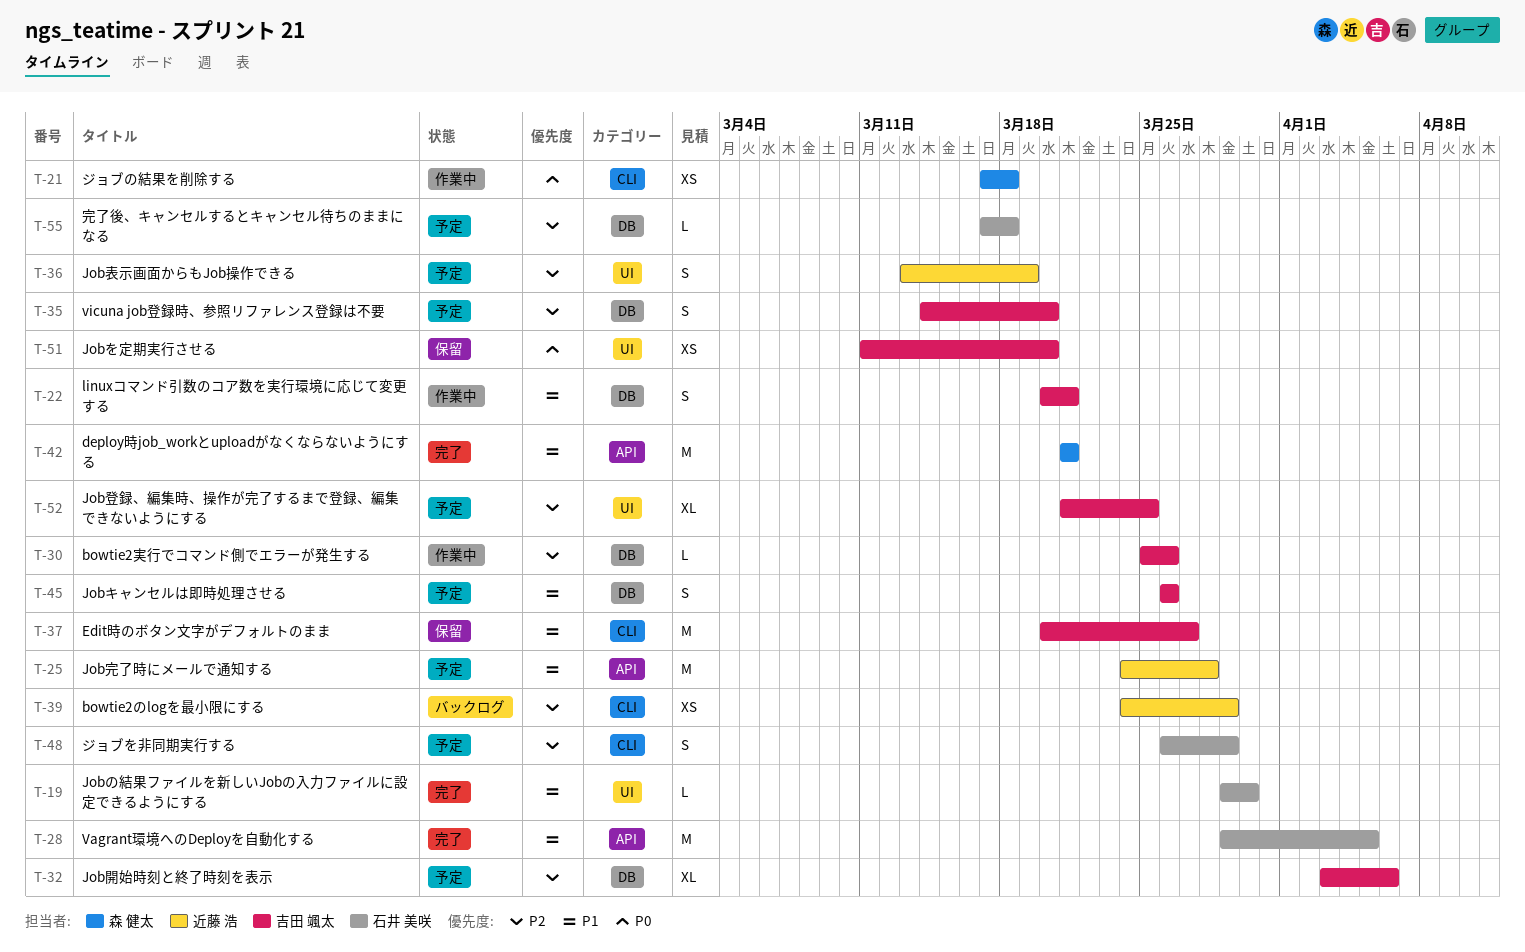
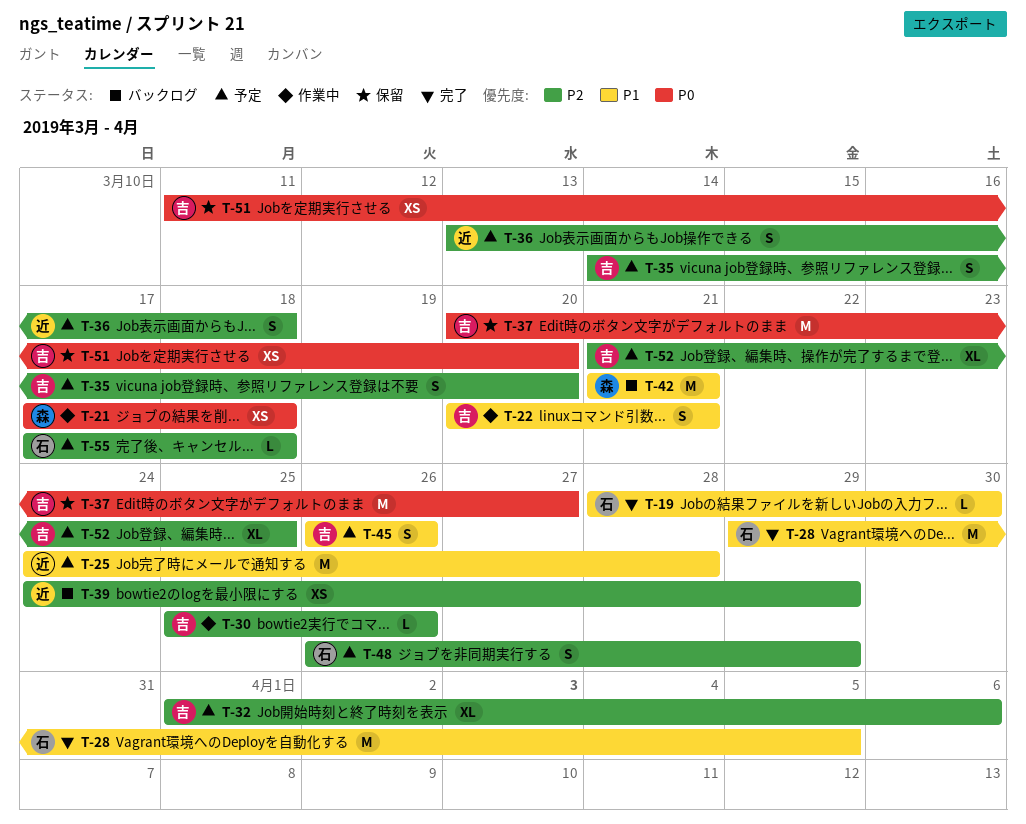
T-19, start: Mar 29 -> Mar 28
T-32, start: Apr 3 -> Apr 1
T-36, due: Mar 19 -> Mar 18
T-37, priority: P1 -> P0
T-42, status: 完了 -> バックログ

